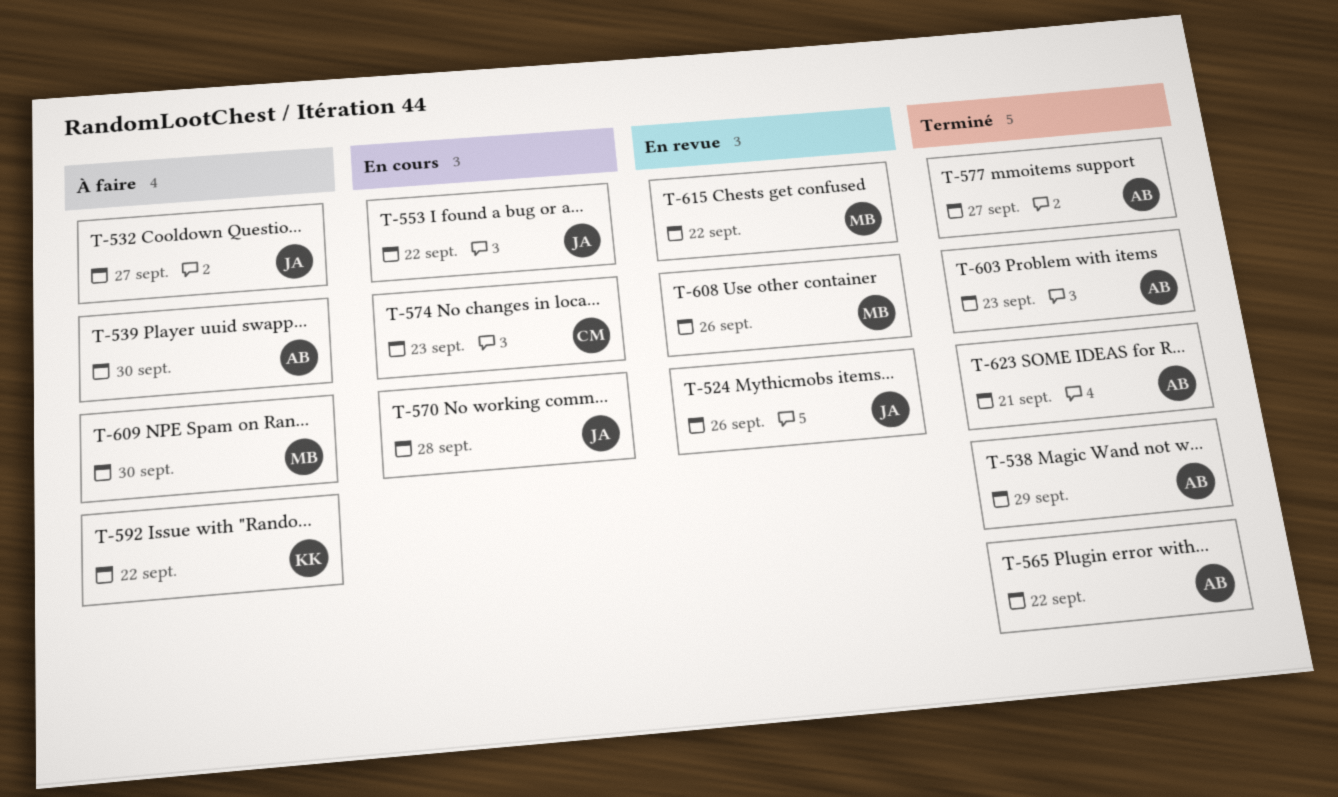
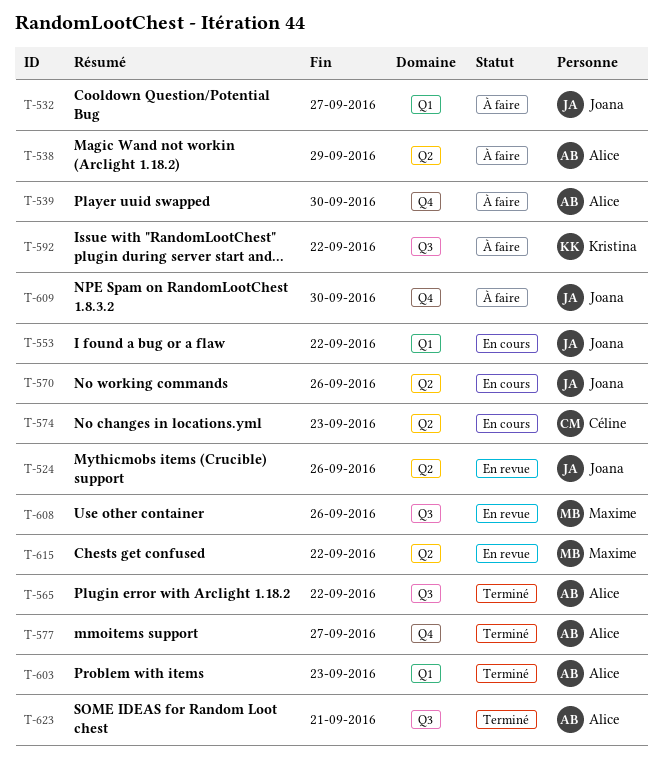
T-538, status: Terminé -> À faire
T-570, due: Sep 28 -> Sep 26
T-609, owner: Maxime -> Joana

